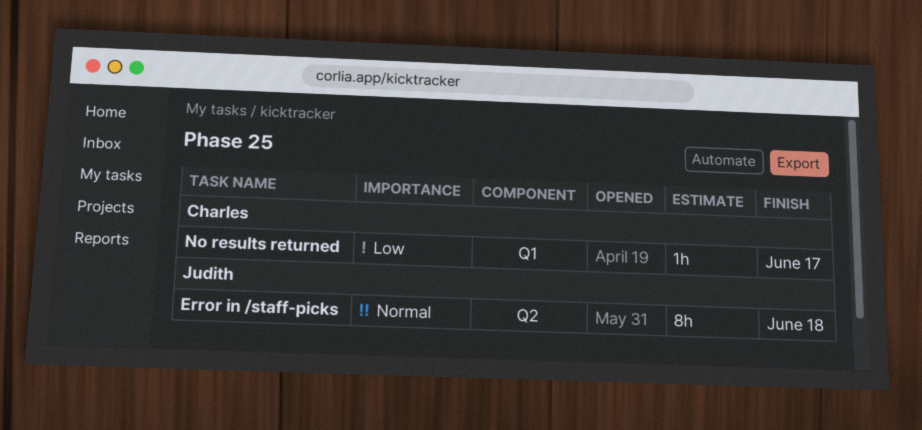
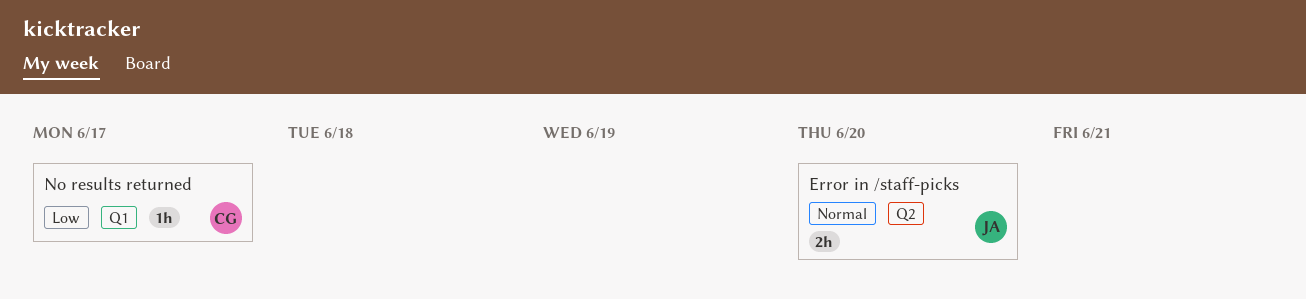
Error in /staff-picks, estimate: 8h -> 2h
Error in /staff-picks, due: Jun 18 -> Jun 20

